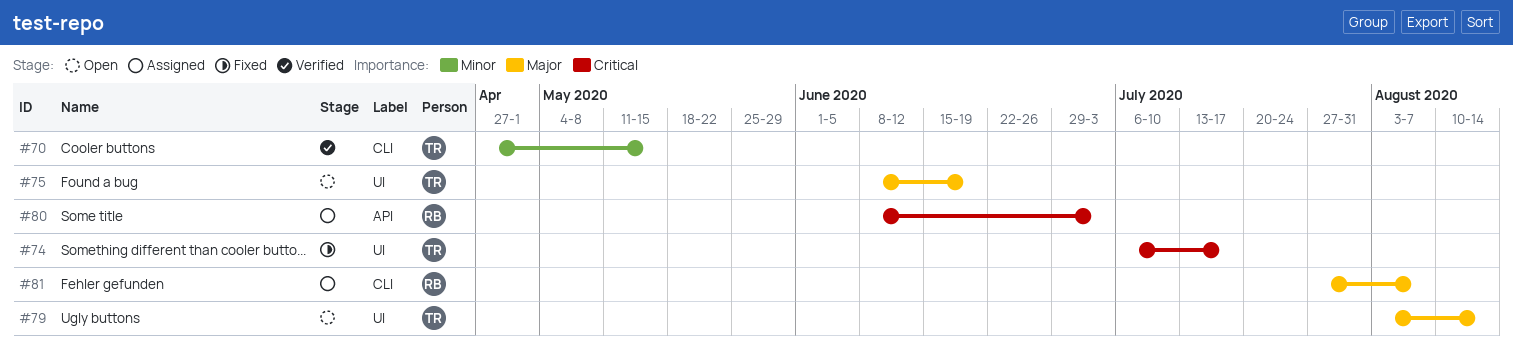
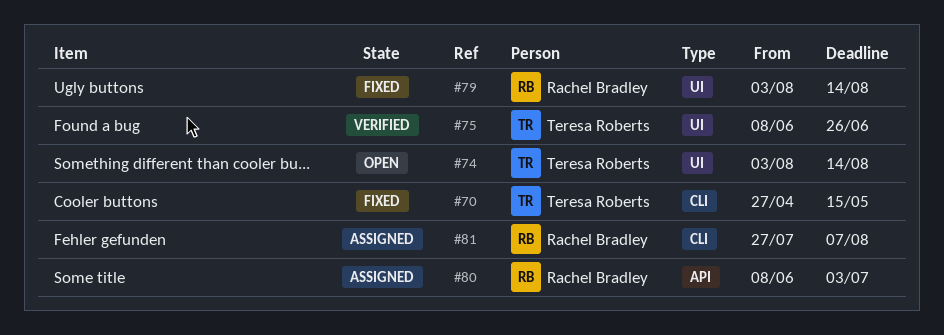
#70, status: Verified -> Fixed
#74, status: Fixed -> Open
#74, start: Jul 6 -> Aug 3
#74, due: Jul 17 -> Aug 14
#75, status: Open -> Verified
#75, due: Jun 19 -> Jun 26
#79, status: Open -> Fixed
#79, owner: Teresa Roberts -> Rachel Bradley

